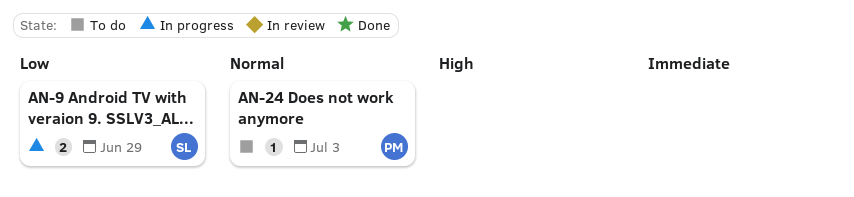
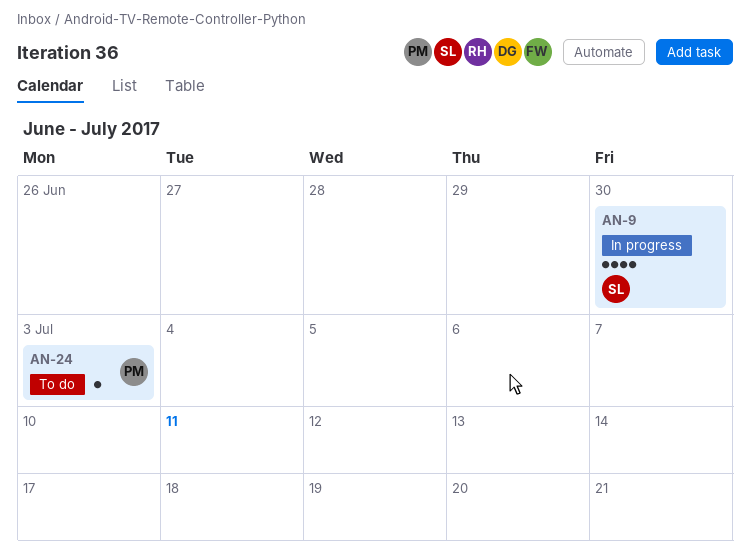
AN-9, estimate: 2 -> 4
AN-9, due: Jun 29 -> Jun 30

